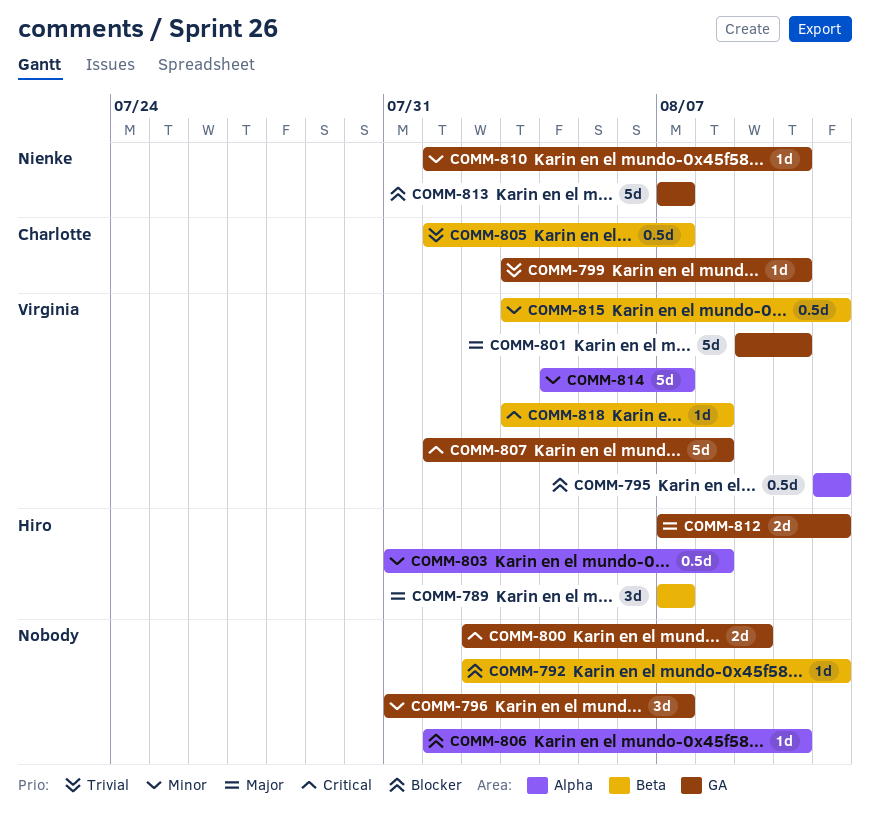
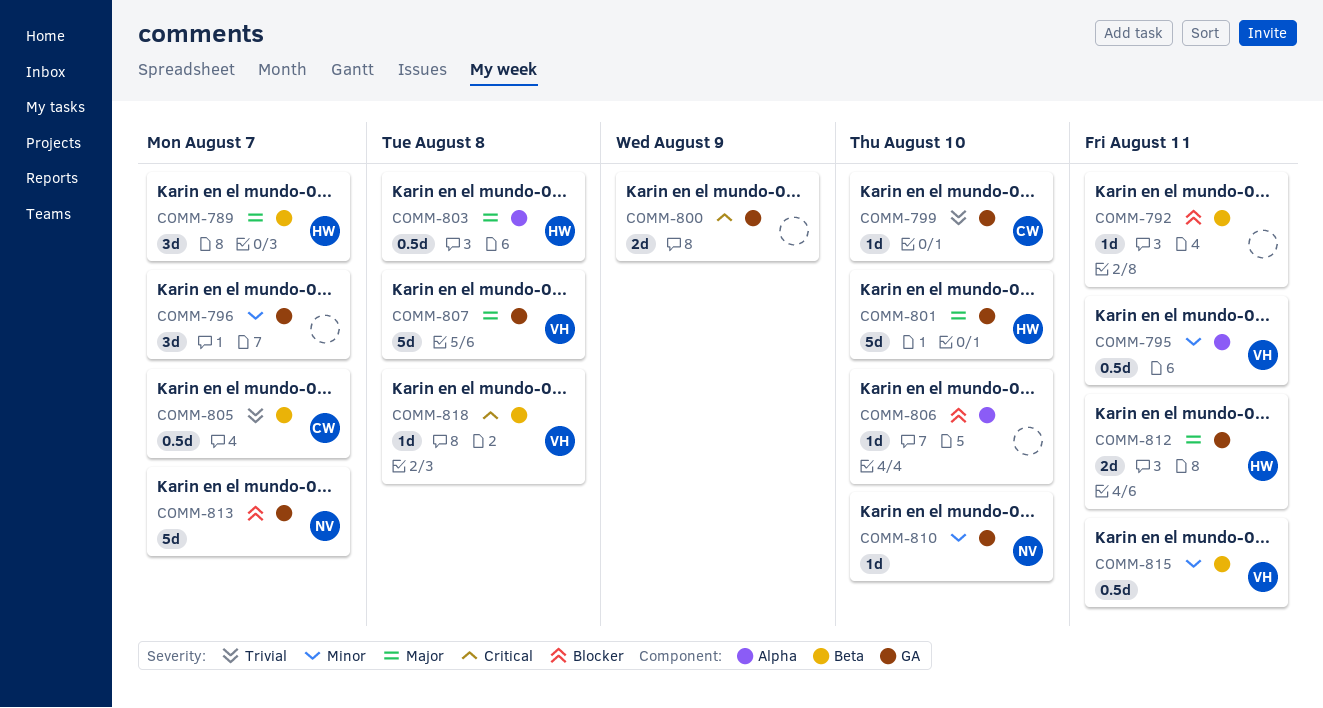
COMM-795, priority: Blocker -> Minor
COMM-801, owner: Virginia -> Hiro
COMM-803, priority: Minor -> Major
COMM-807, priority: Critical -> Major
COMM-814: present -> none

